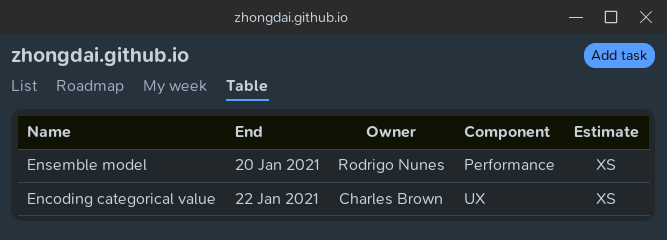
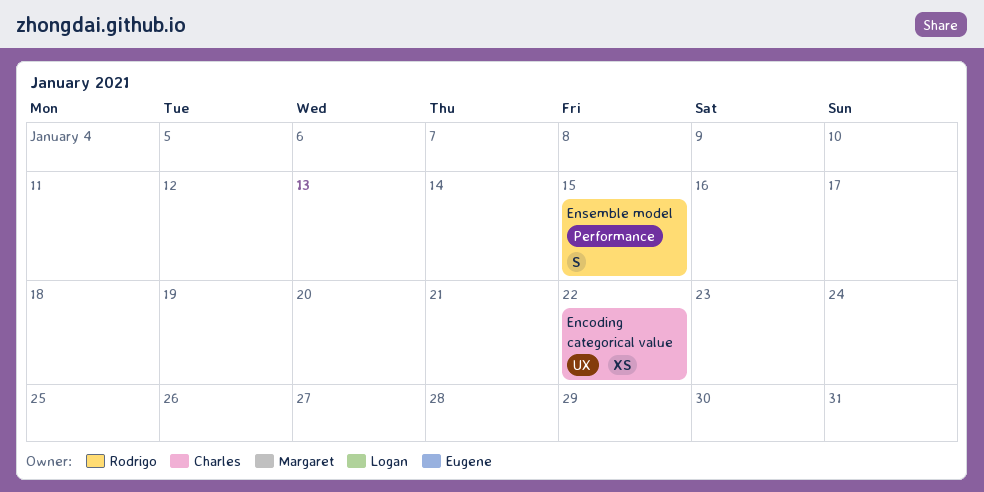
Ensemble model, estimate: XS -> S
Ensemble model, due: Jan 20 -> Jan 15

